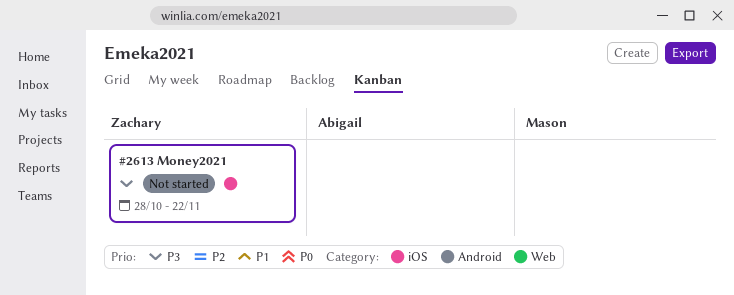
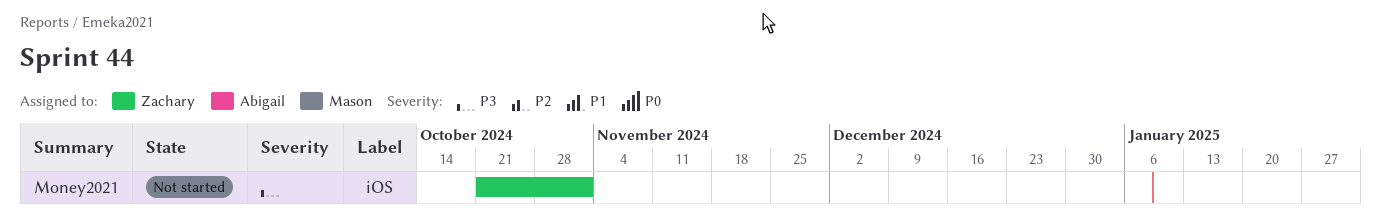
Money2021, start: Oct 28 -> Oct 21
Money2021, due: Nov 22 -> Nov 1

